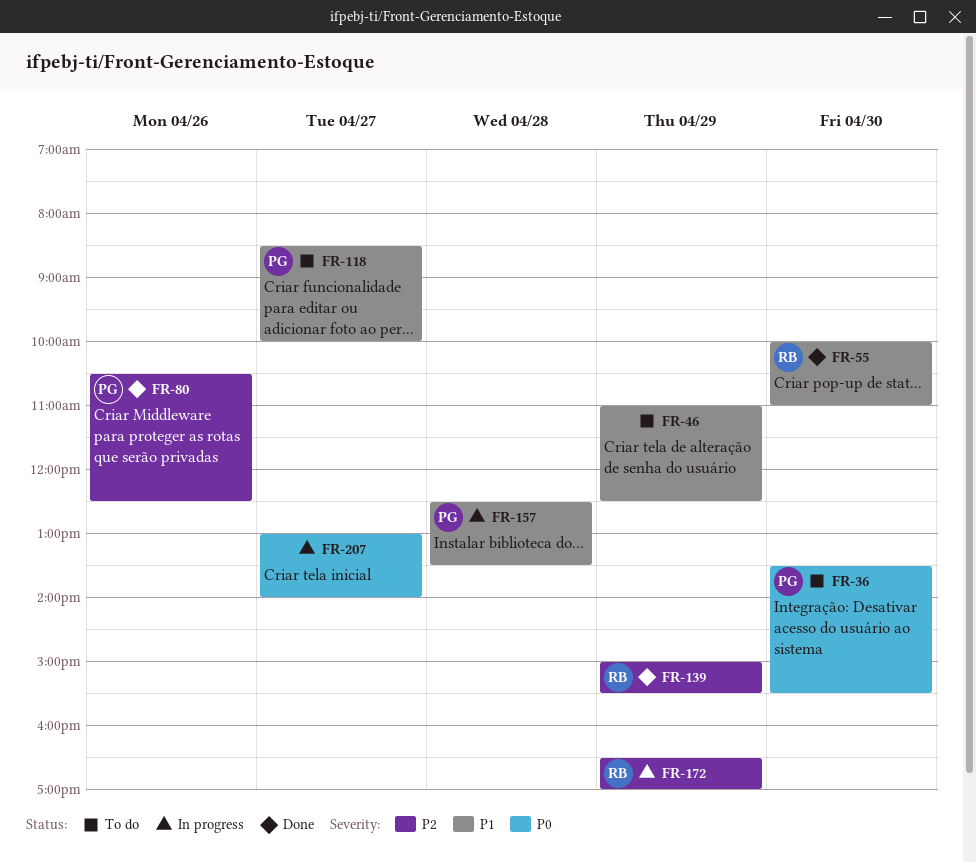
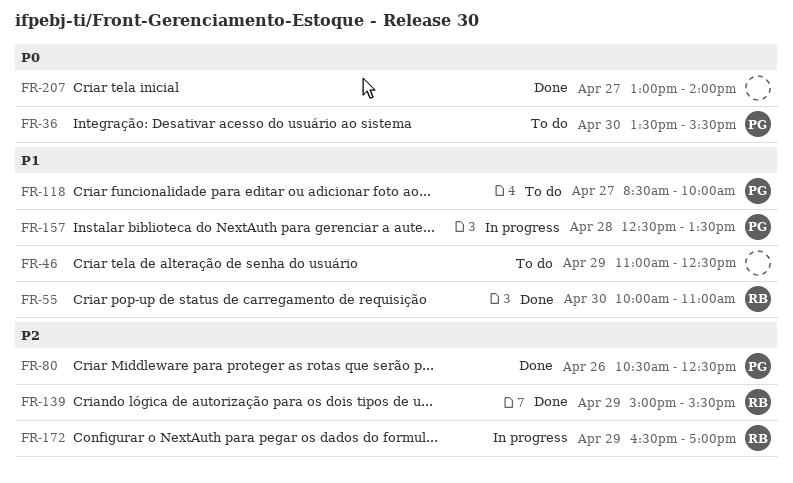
FR-207, status: In progress -> Done

